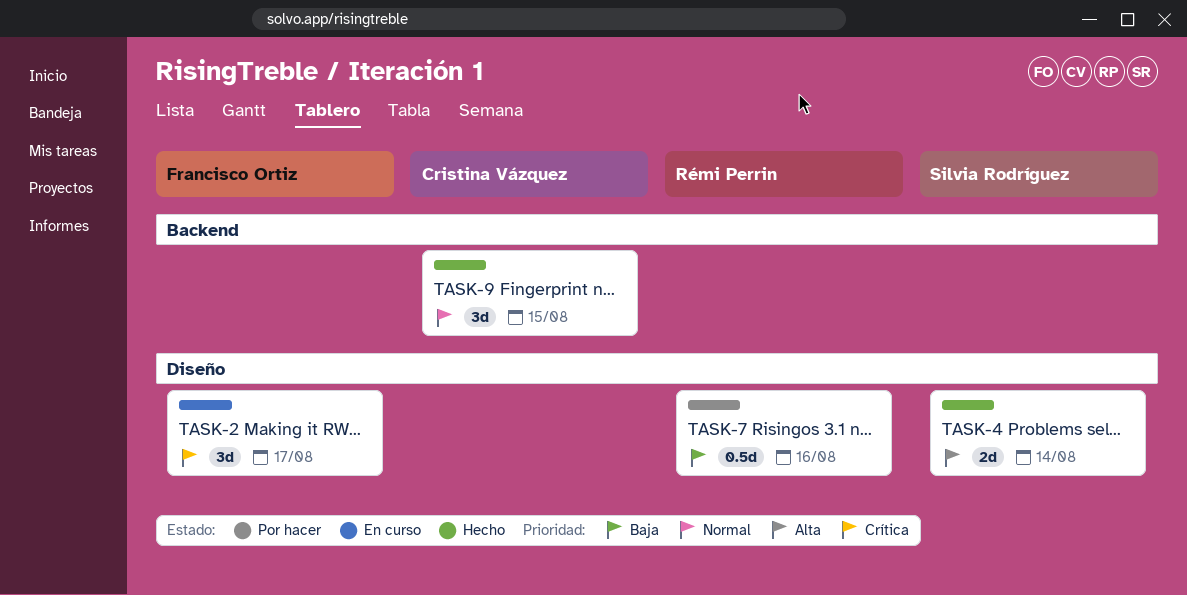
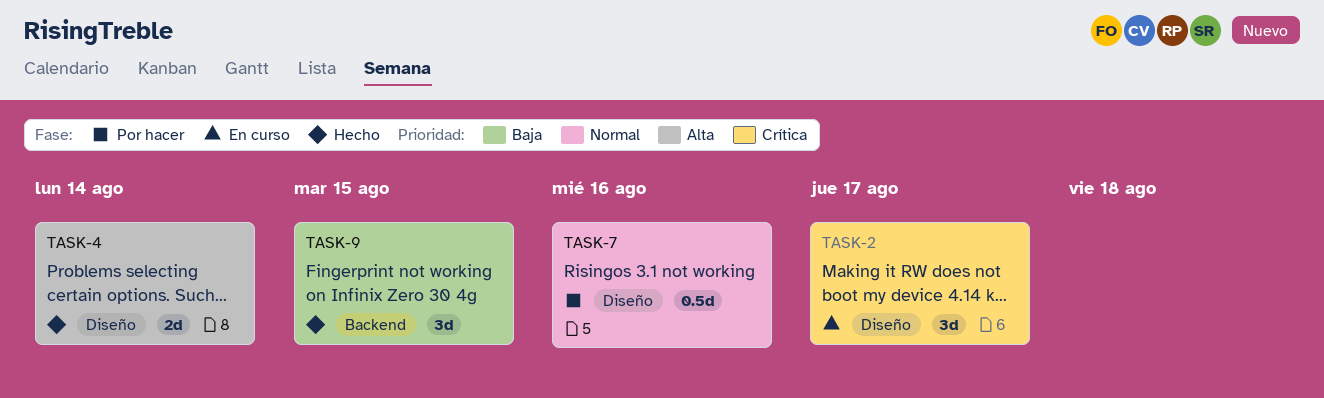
TASK-7, priority: Baja -> Normal
TASK-9, priority: Normal -> Baja

